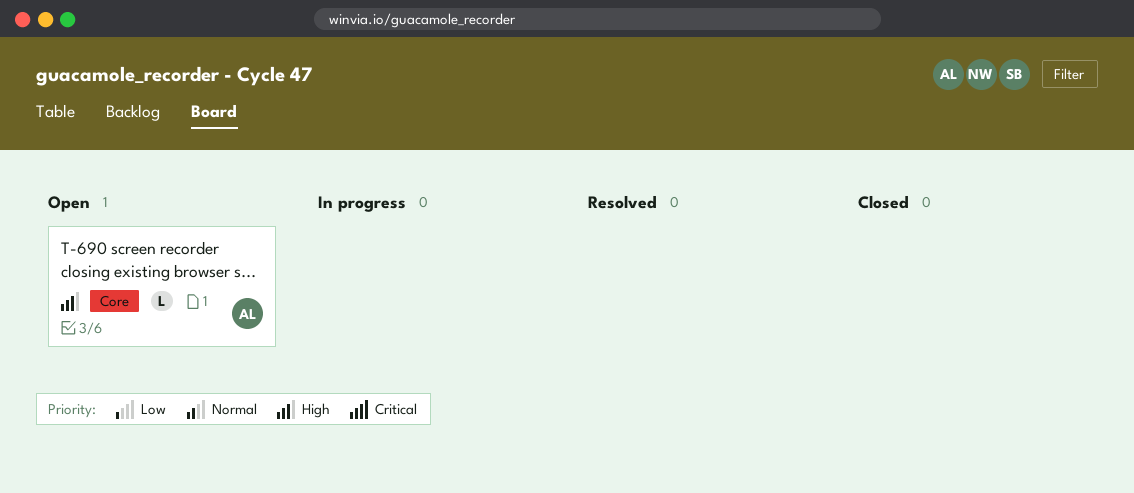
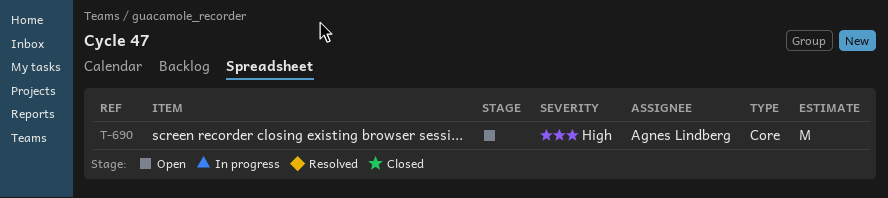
T-690, estimate: L -> M

